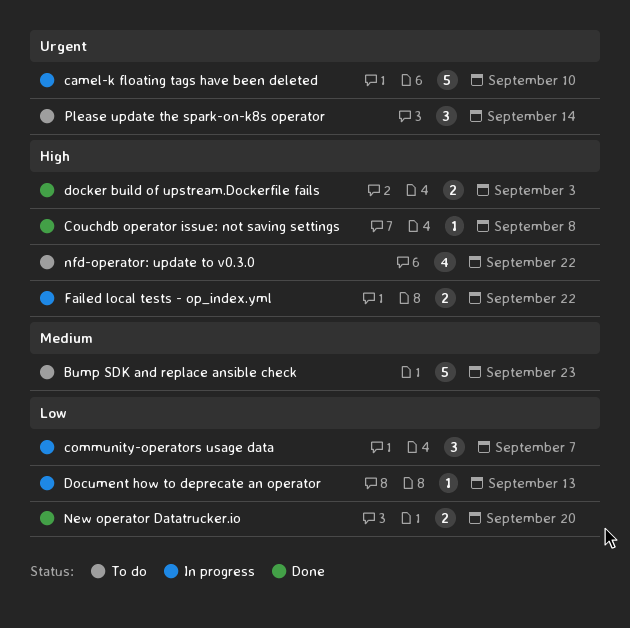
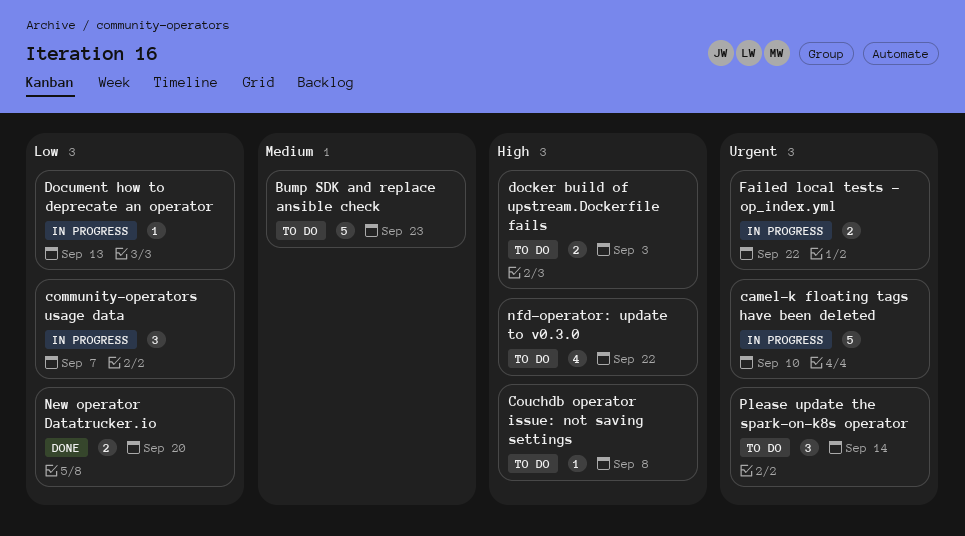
Couchdb operator issue: not saving settings, status: Done -> To do
docker build of upstream.Dockerfile fails, status: Done -> To do
Failed local tests - op_index.yml, priority: High -> Urgent

